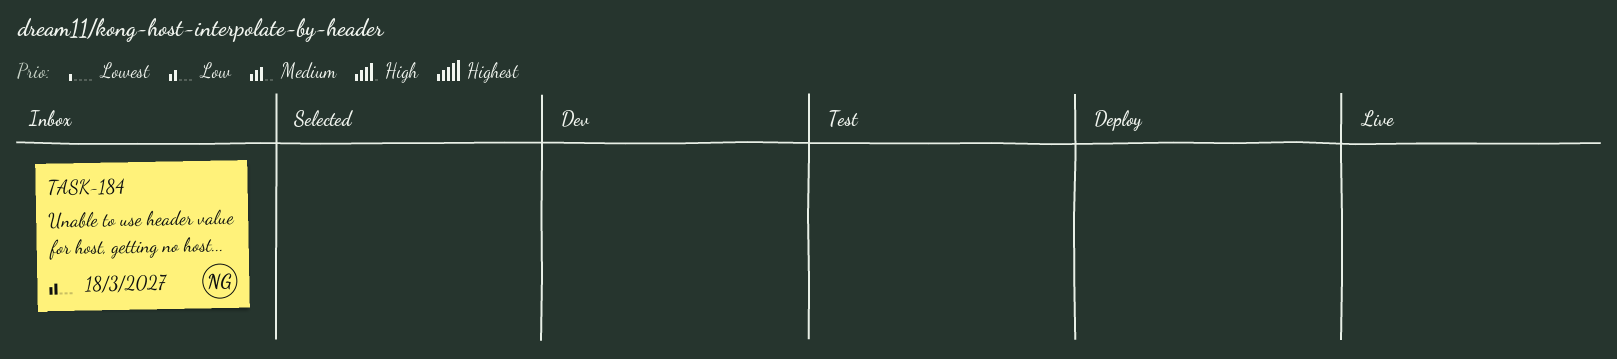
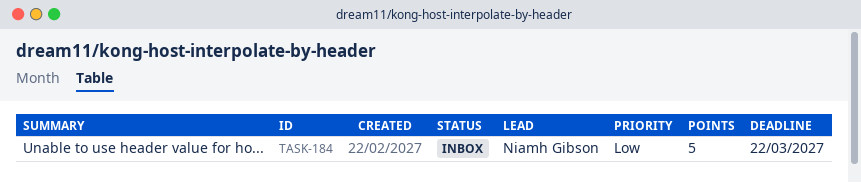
TASK-184, due: Mar 18 -> Mar 22

